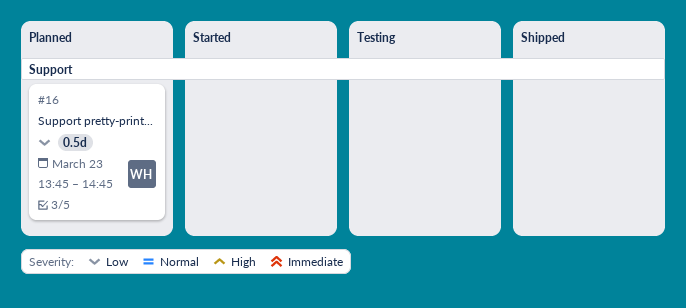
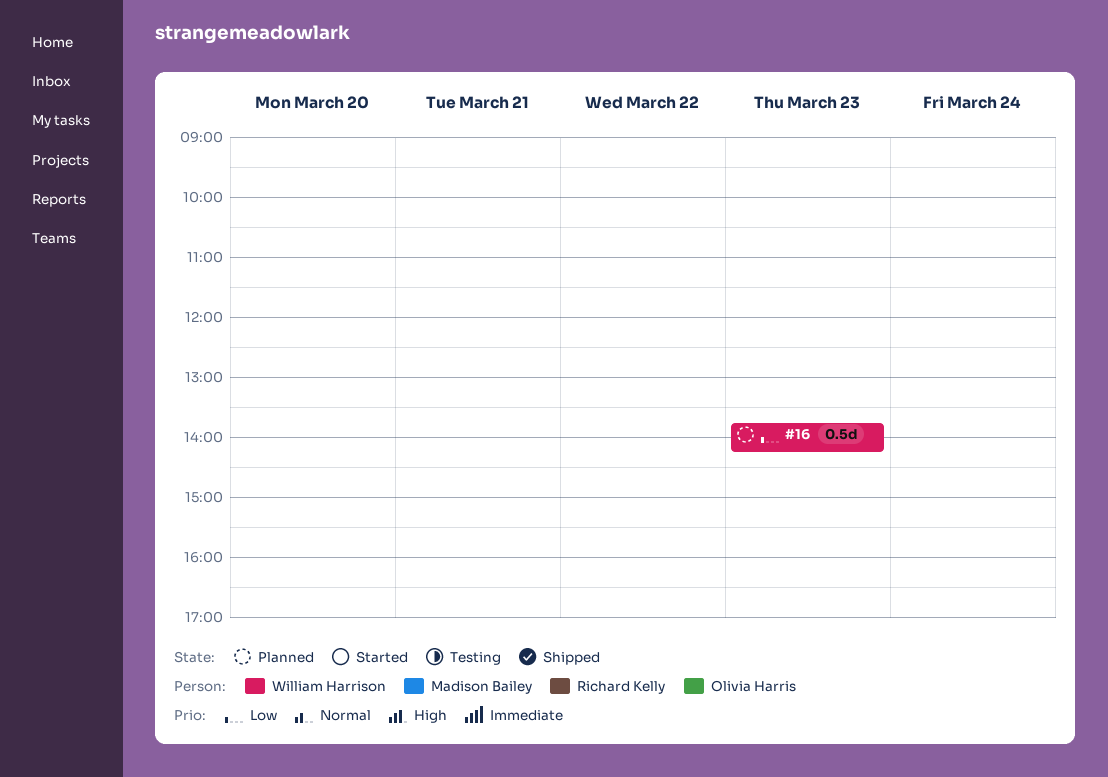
#16, ends: 14:45 -> 14:15

